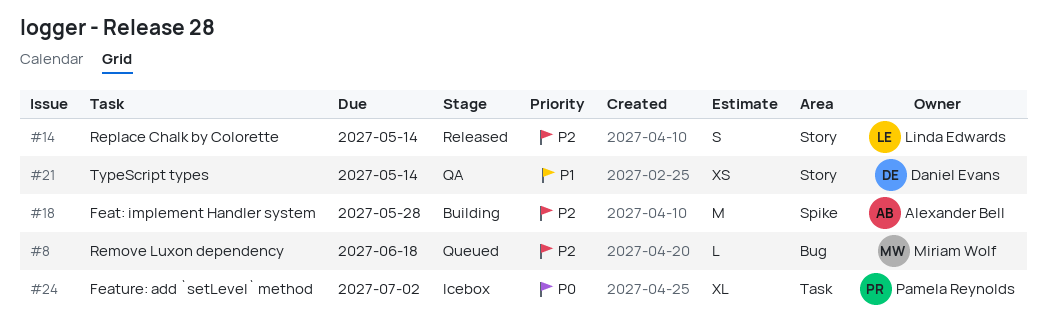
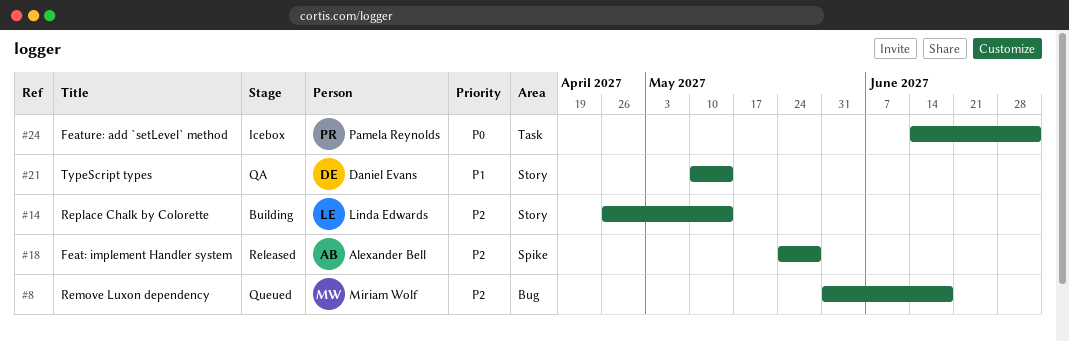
#14, status: Released -> Building
#18, status: Building -> Released

